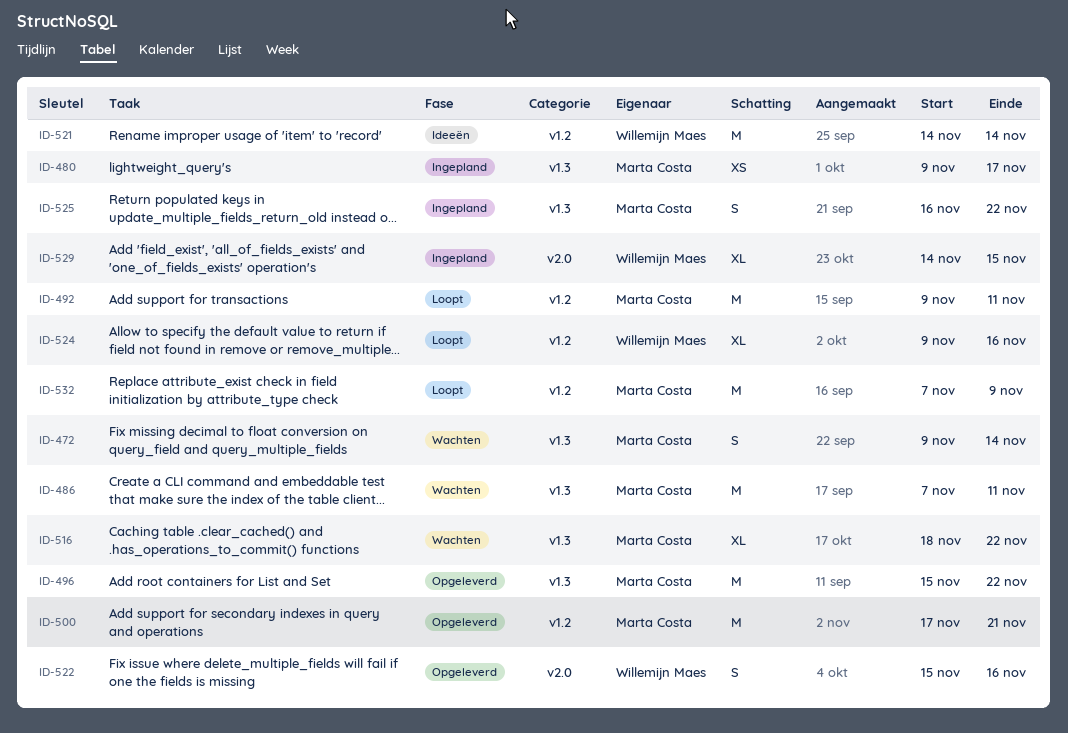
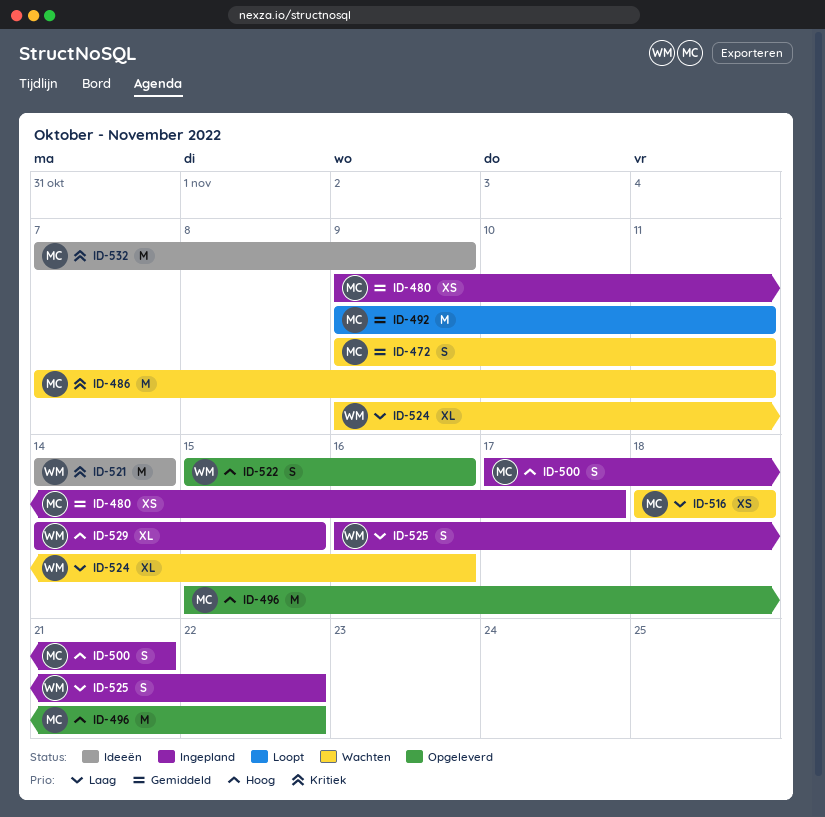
ID-472, due: Nov 14 -> Nov 11
ID-500, status: Opgeleverd -> Ingepland
ID-500, estimate: M -> S
ID-516, estimate: XL -> XS
ID-516, due: Nov 22 -> Nov 18
ID-524, status: Loopt -> Wachten
ID-525, owner: Marta Costa -> Willemijn Maes
ID-532, status: Loopt -> Ideeën

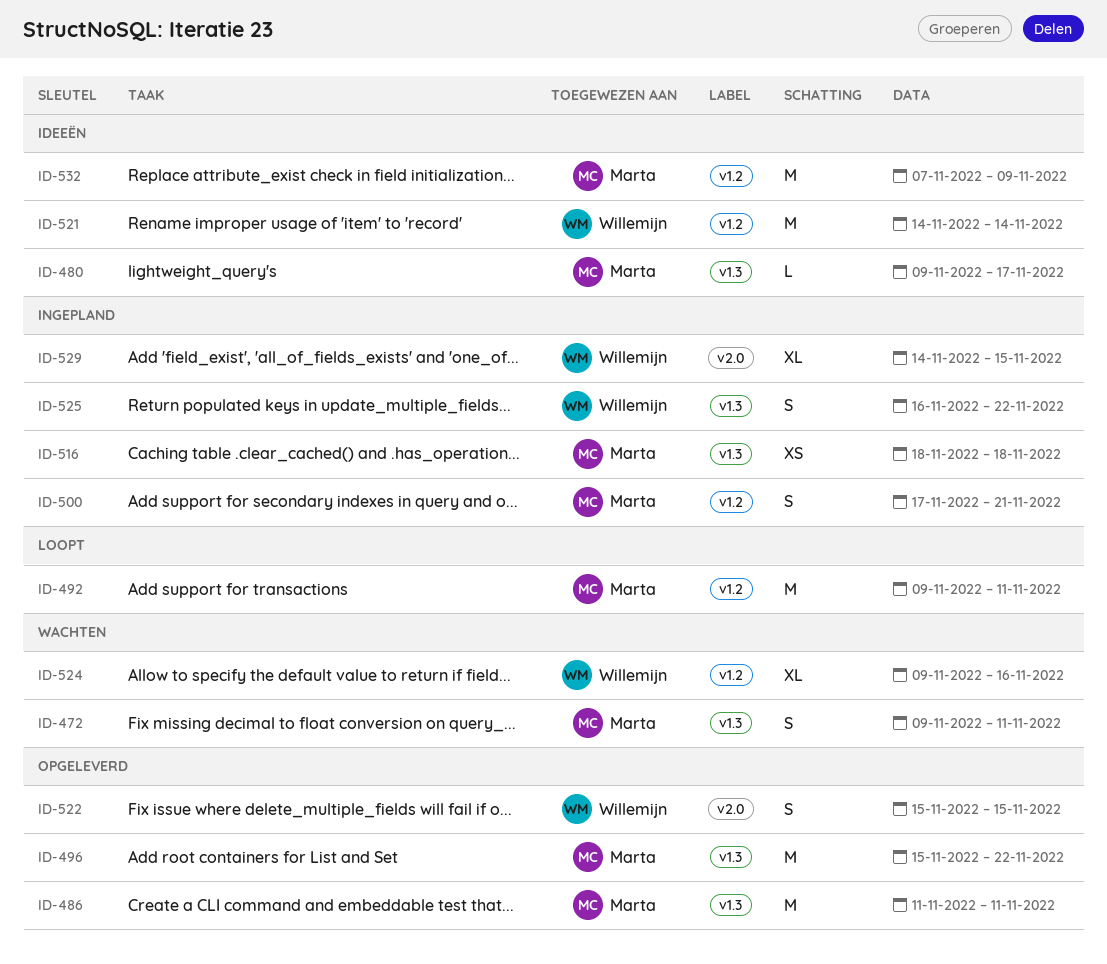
ID-480, status: Ingepland -> Ideeën
ID-480, estimate: XS -> L
ID-486, status: Wachten -> Opgeleverd
ID-486, start: Nov 7 -> Nov 11
ID-516, status: Wachten -> Ingepland
ID-522, due: Nov 16 -> Nov 15

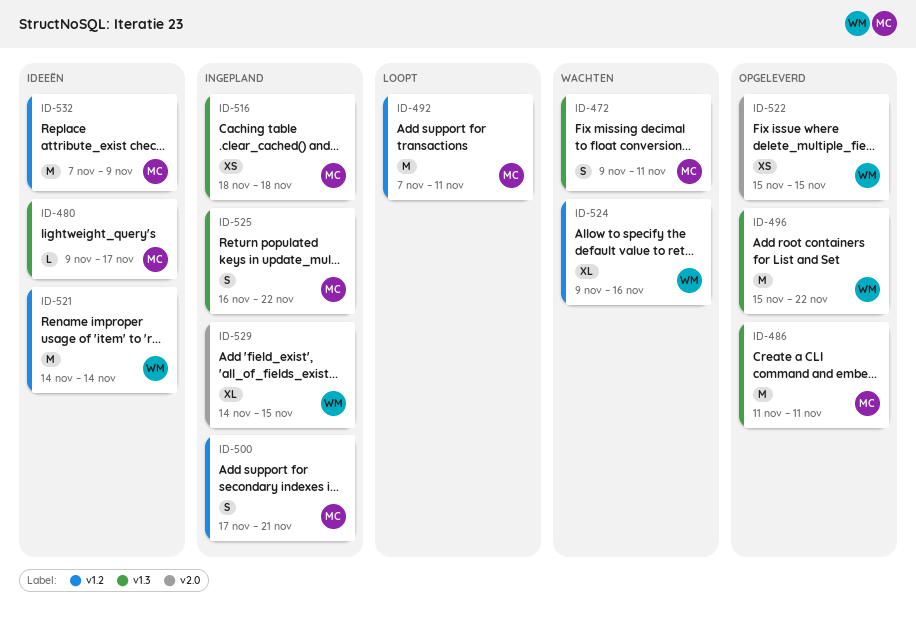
ID-492, start: Nov 9 -> Nov 7
ID-496, owner: Marta -> Willemijn
ID-522, estimate: S -> XS
ID-525, owner: Willemijn -> Marta

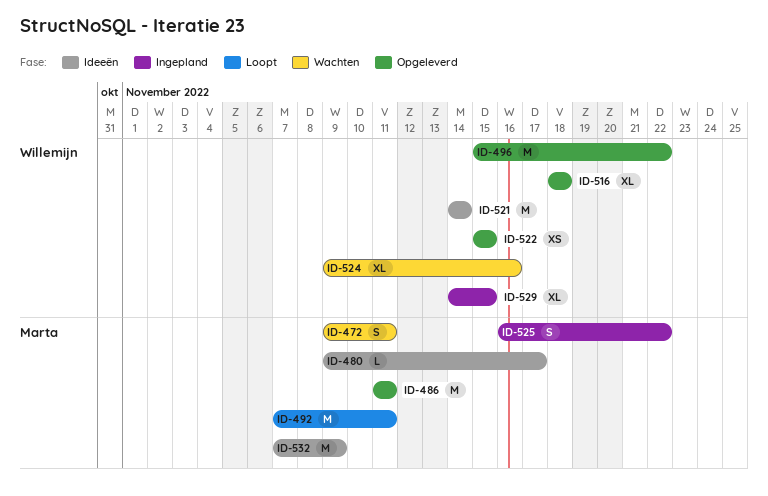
ID-500: present -> none
ID-516, status: Ingepland -> Opgeleverd
ID-516, owner: Marta -> Willemijn
ID-516, estimate: XS -> XL

